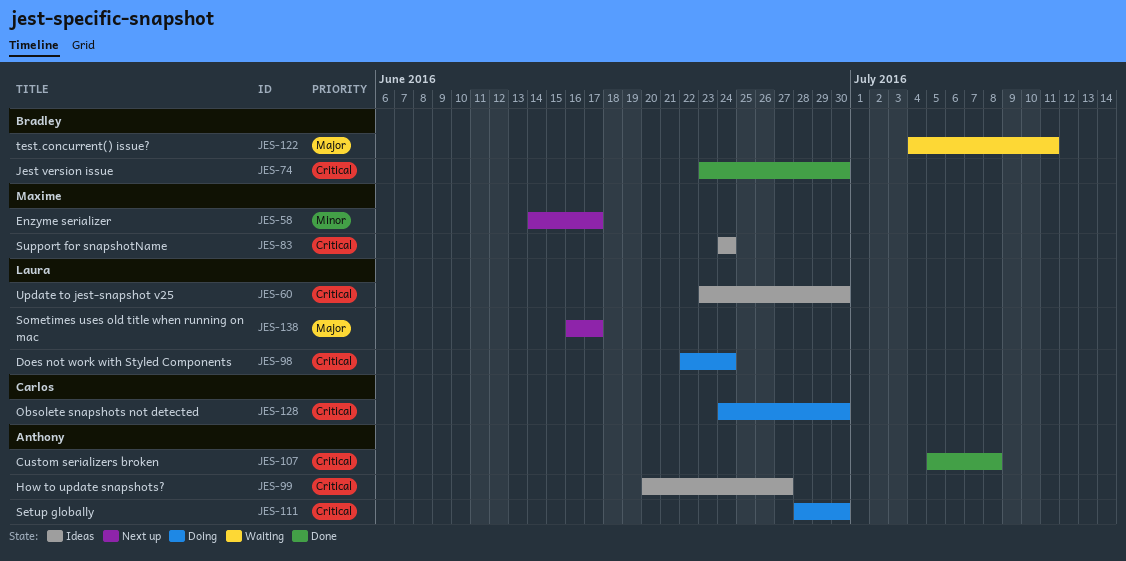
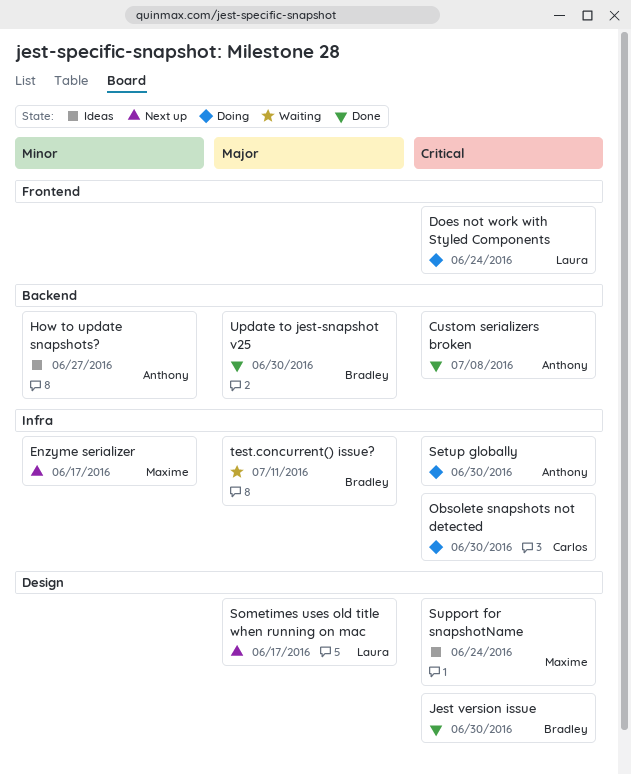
How to update snapshots?, priority: Critical -> Minor
Update to jest-snapshot v25, status: Ideas -> Done
Update to jest-snapshot v25, owner: Laura -> Bradley
Update to jest-snapshot v25, priority: Critical -> Major

